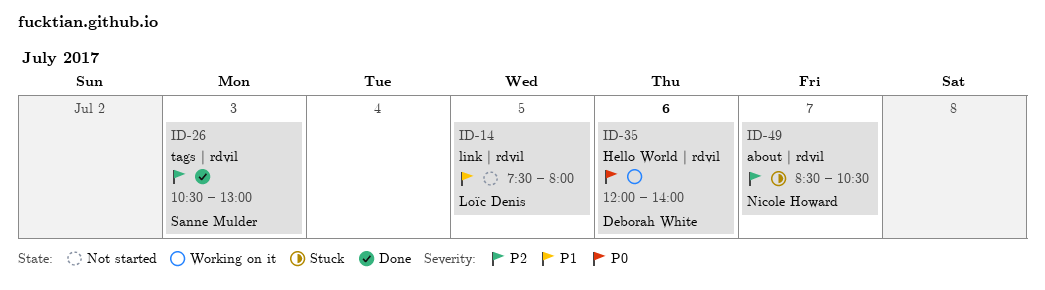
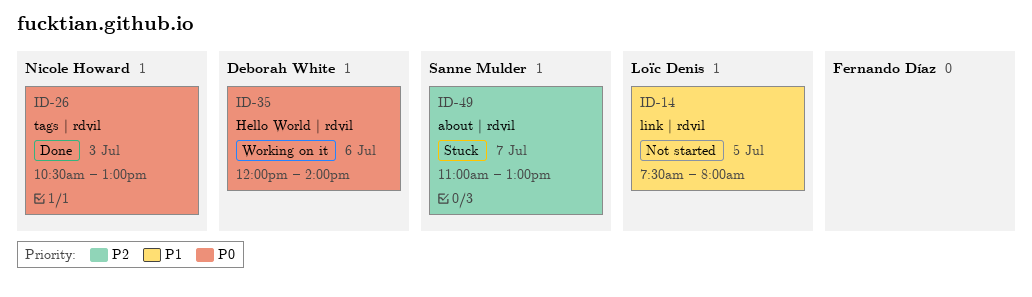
ID-26, owner: Sanne Mulder -> Nicole Howard
ID-26, priority: P2 -> P0
ID-49, owner: Nicole Howard -> Sanne Mulder
ID-49, begins: 08:30 -> 11:00
ID-49, ends: 10:30 -> 13:00

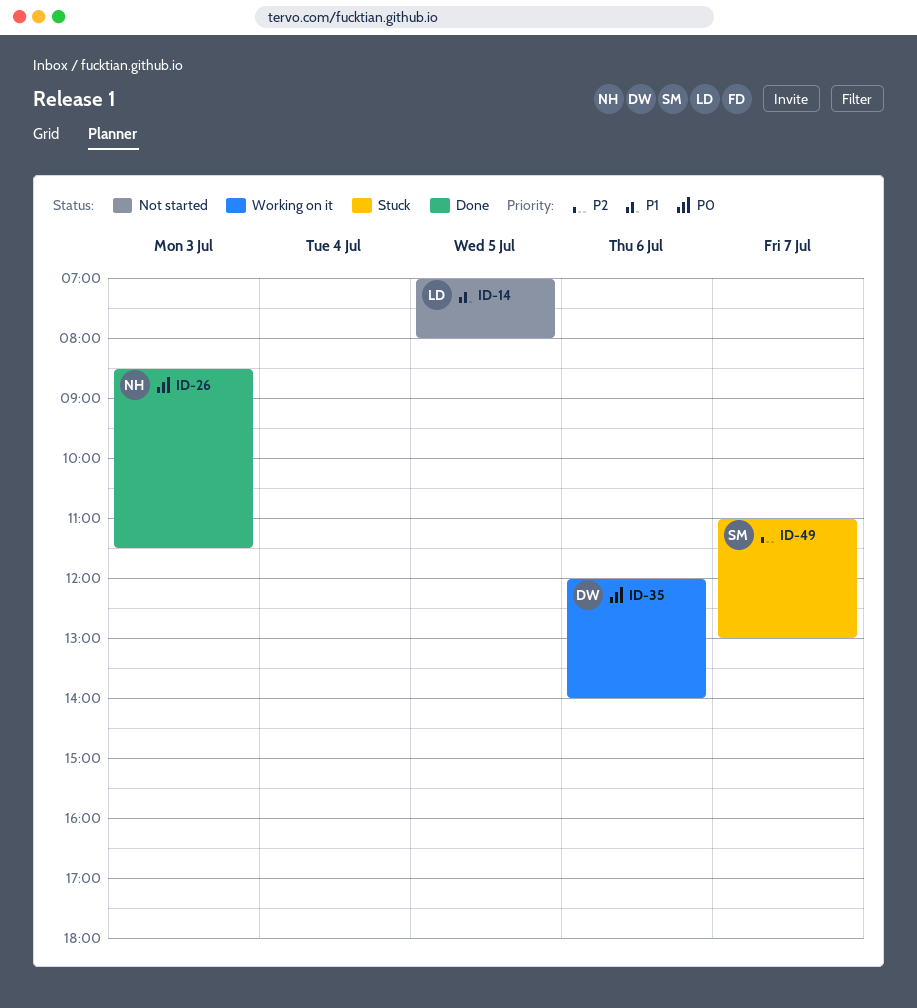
ID-14, begins: 07:30 -> 07:00
ID-26, begins: 10:30 -> 08:30
ID-26, ends: 13:00 -> 11:30

